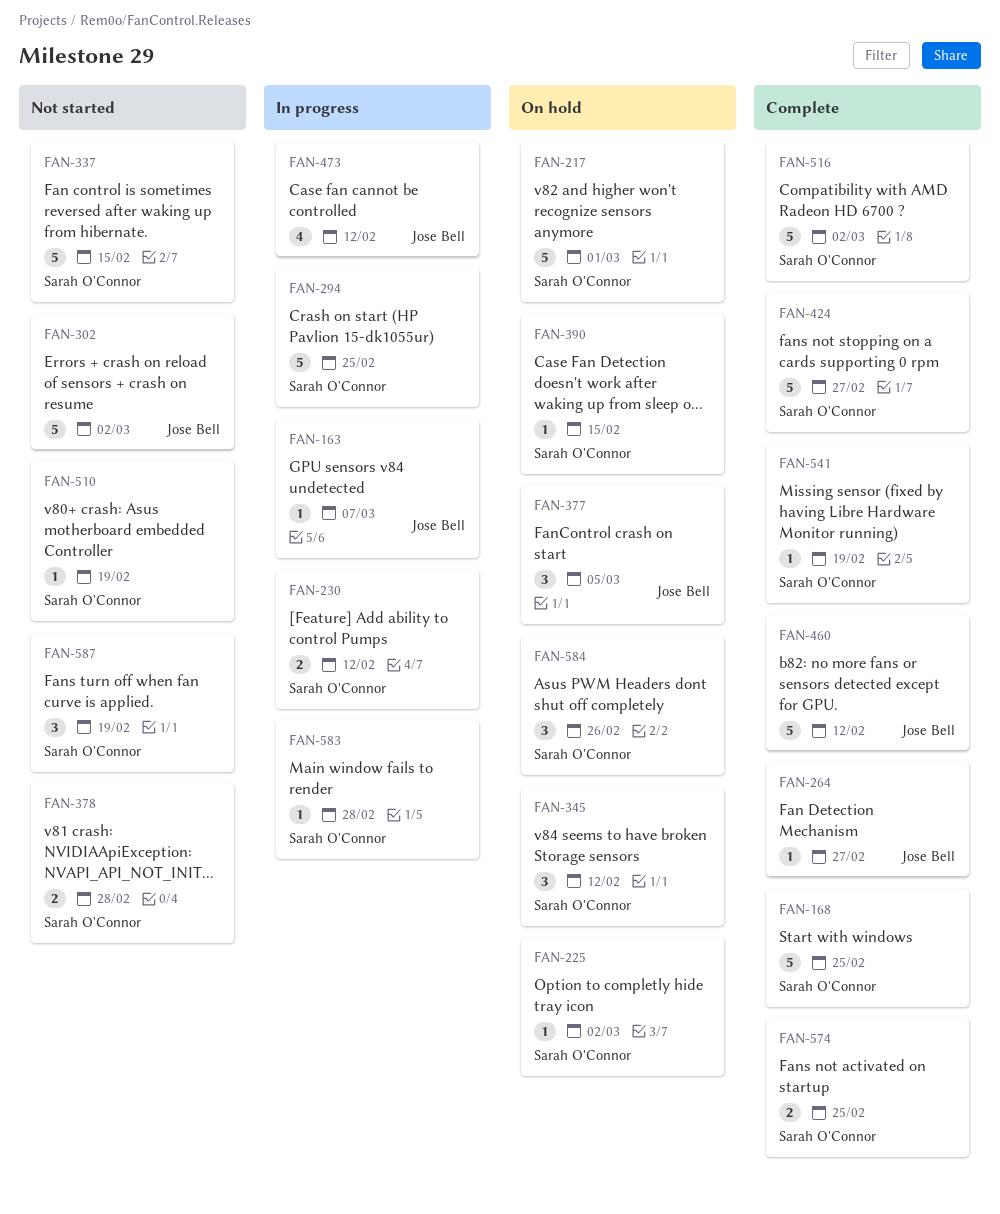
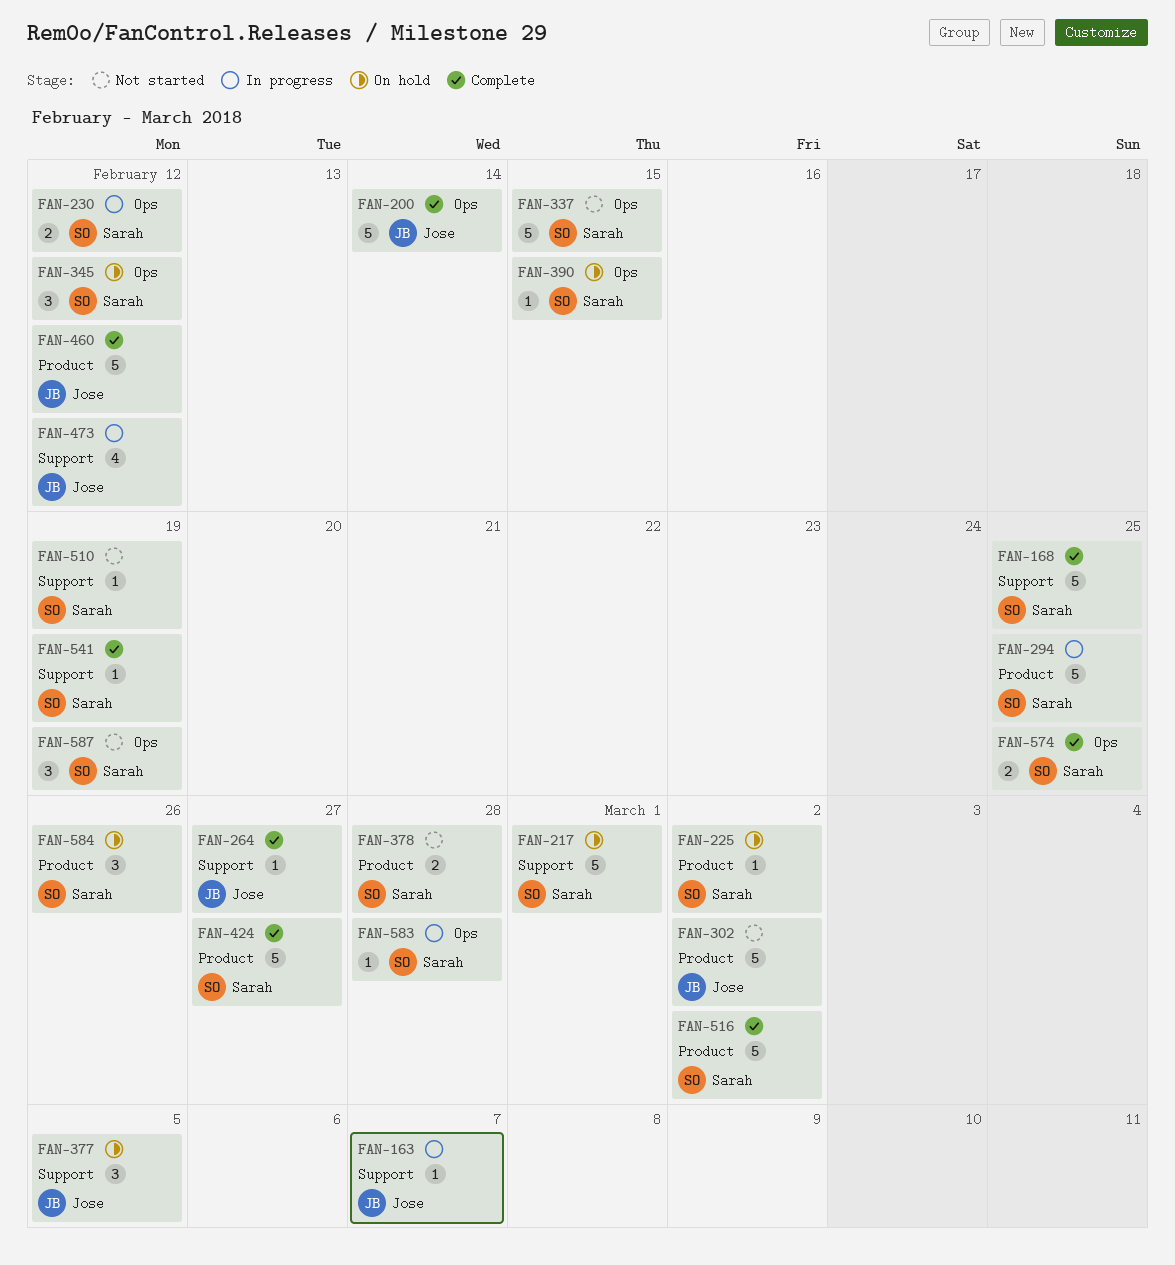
FAN-200: none -> present

